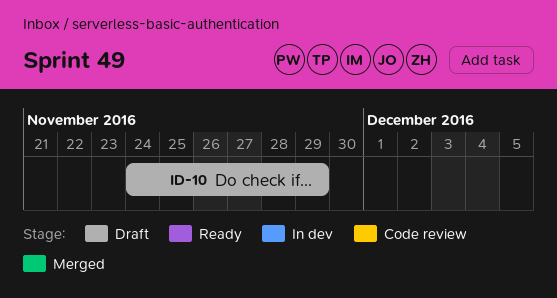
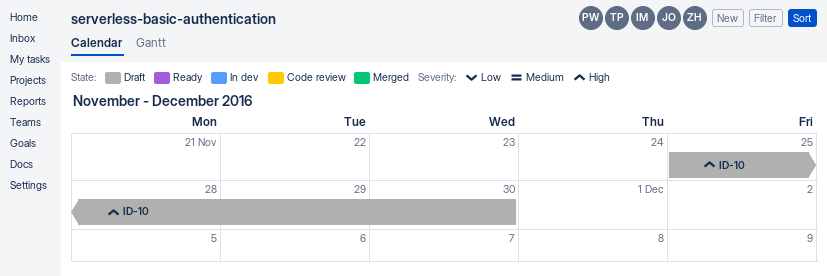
ID-10, start: Nov 24 -> Nov 25
ID-10, due: Nov 29 -> Nov 30

